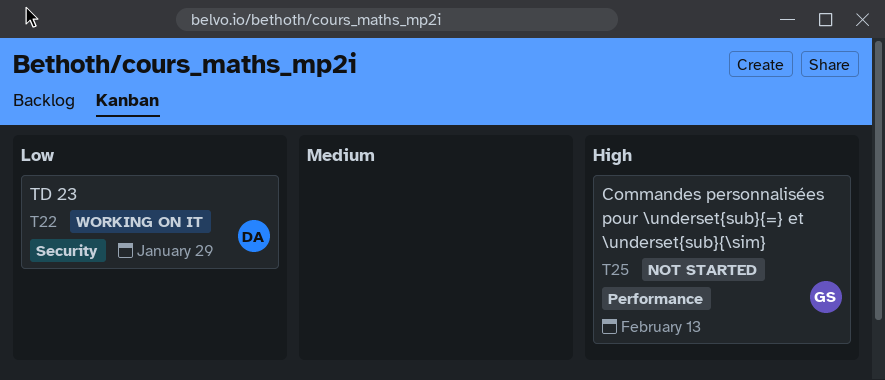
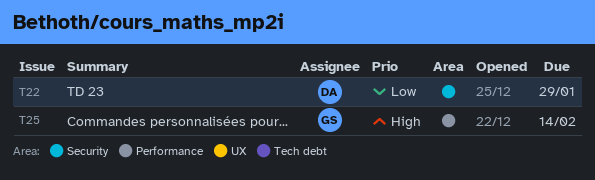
T25, due: Feb 13 -> Feb 14

